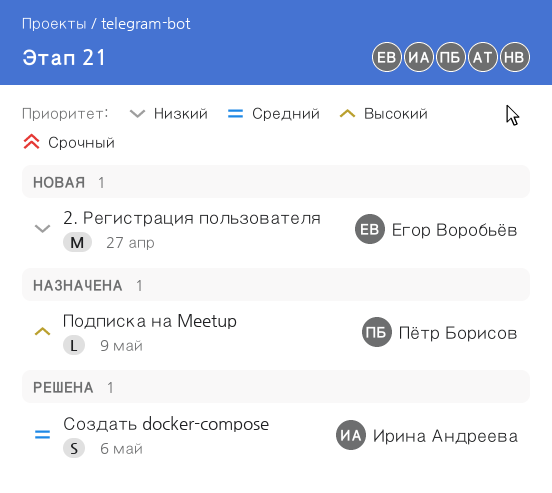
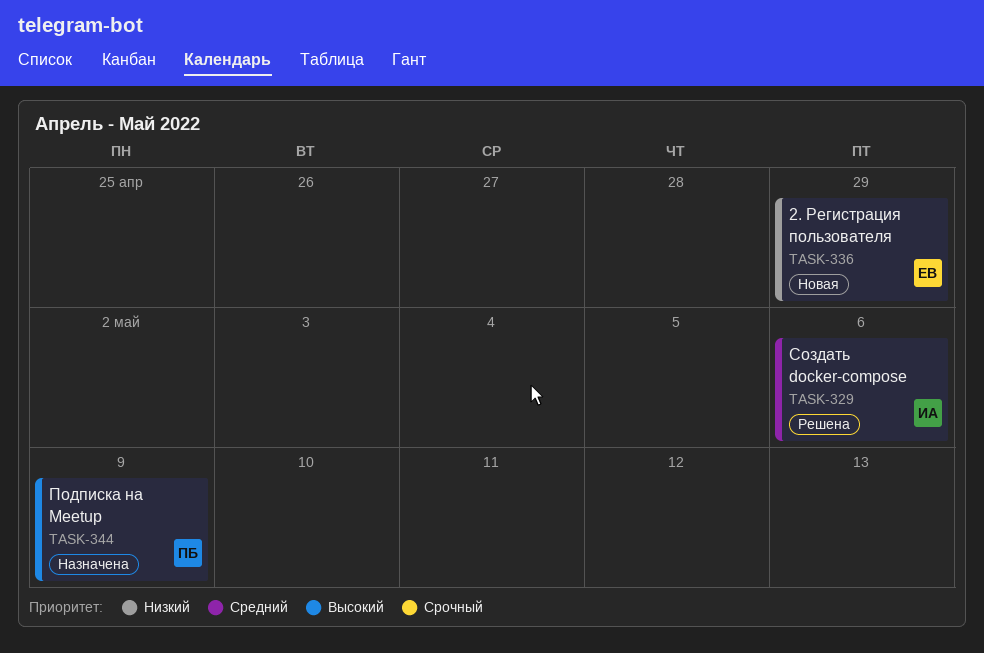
2. Регистрация пользователя, due: Apr 27 -> Apr 29

